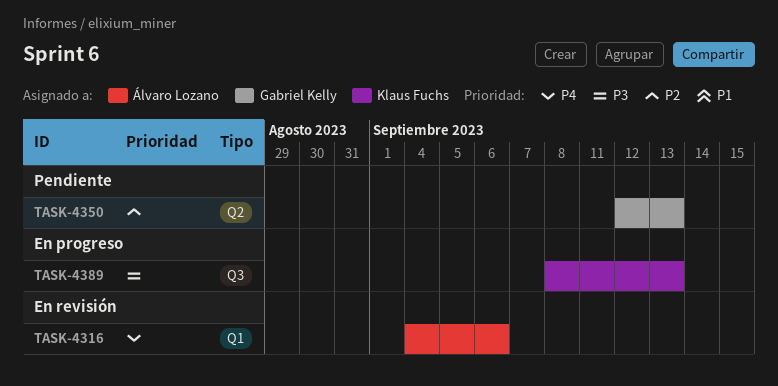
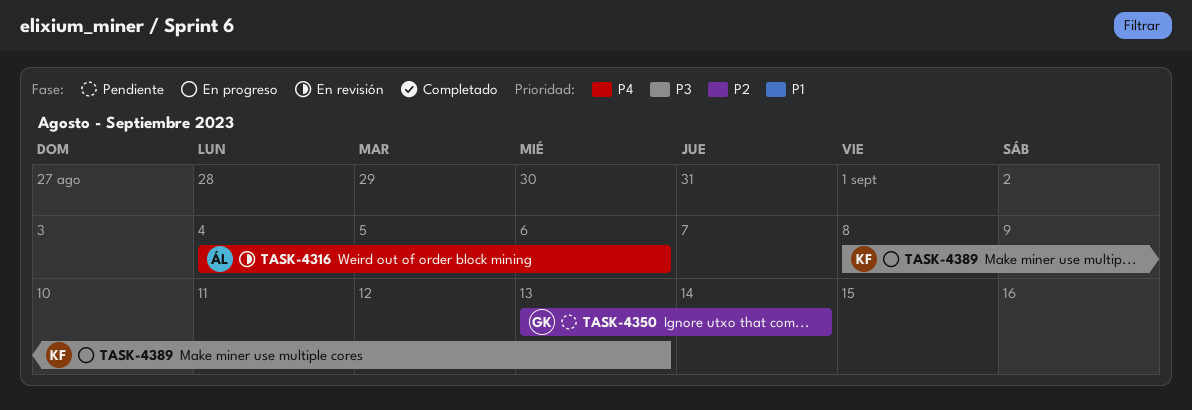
TASK-4350, start: Sep 12 -> Sep 13
TASK-4350, due: Sep 13 -> Sep 14

